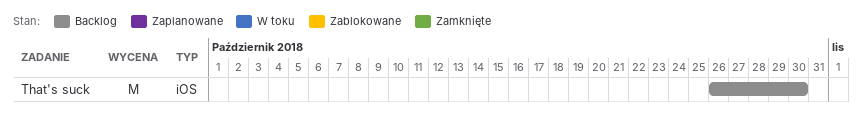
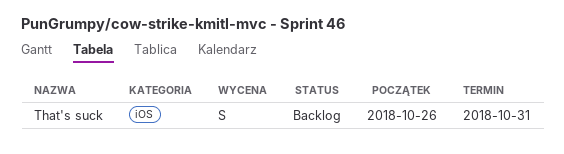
That's suck, estimate: M -> S
That's suck, due: Oct 30 -> Oct 31

